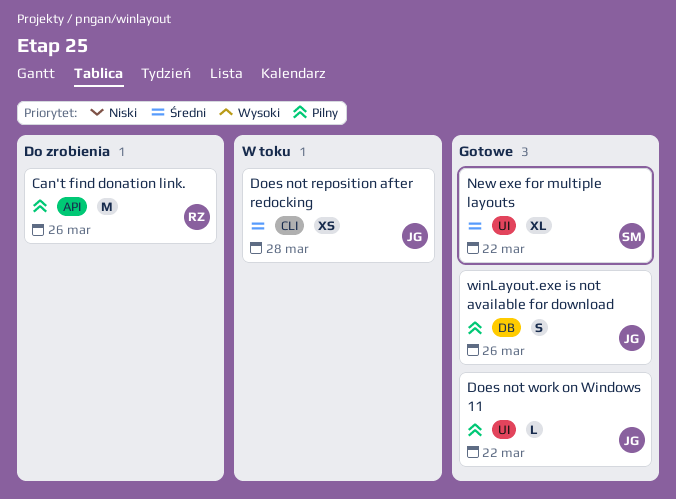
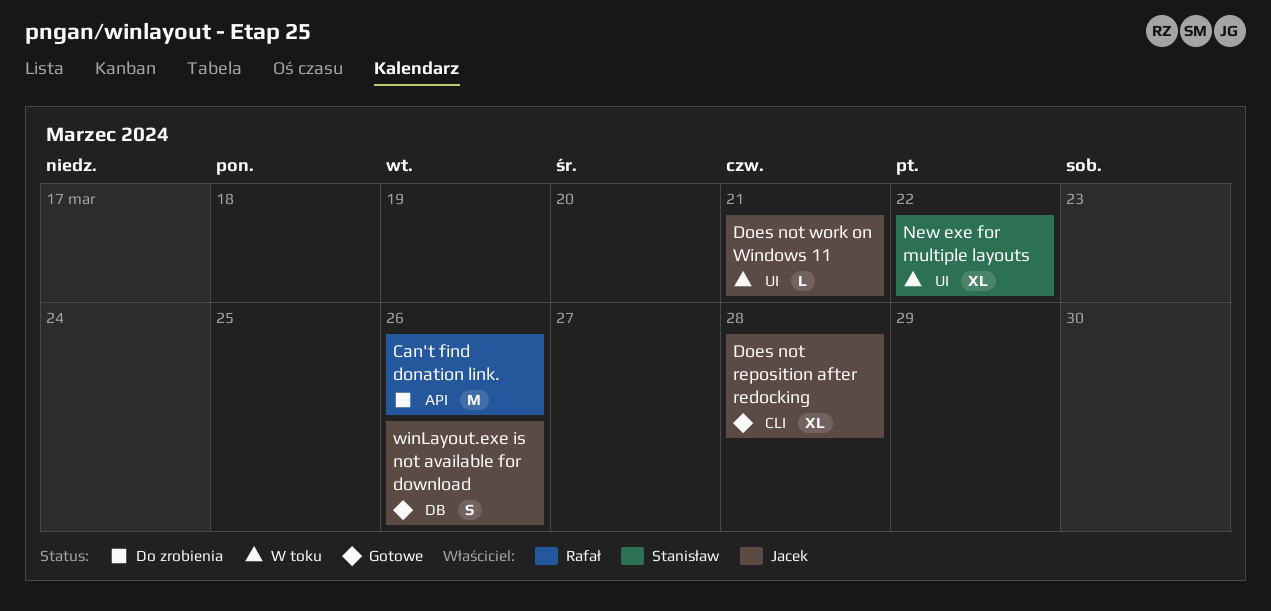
Does not reposition after redocking, status: W toku -> Gotowe
Does not reposition after redocking, estimate: XS -> XL
Does not work on Windows 11, status: Gotowe -> W toku
Does not work on Windows 11, due: Mar 22 -> Mar 21
New exe for multiple layouts, status: Gotowe -> W toku

